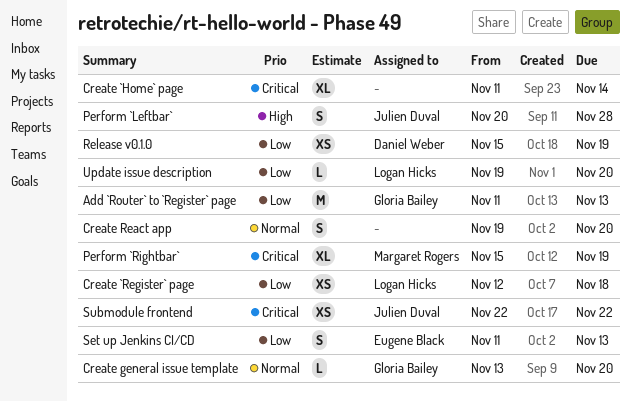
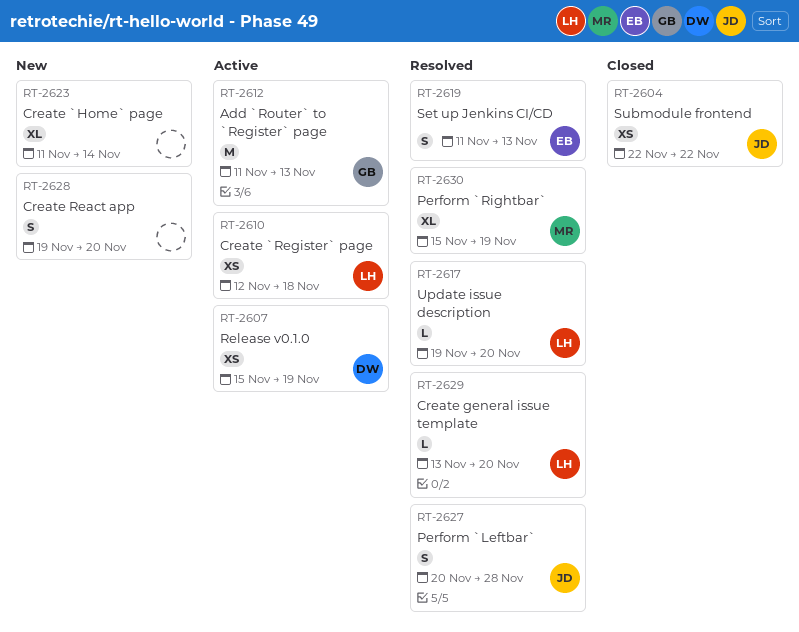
Create general issue template, owner: Gloria Bailey -> Logan Hicks

